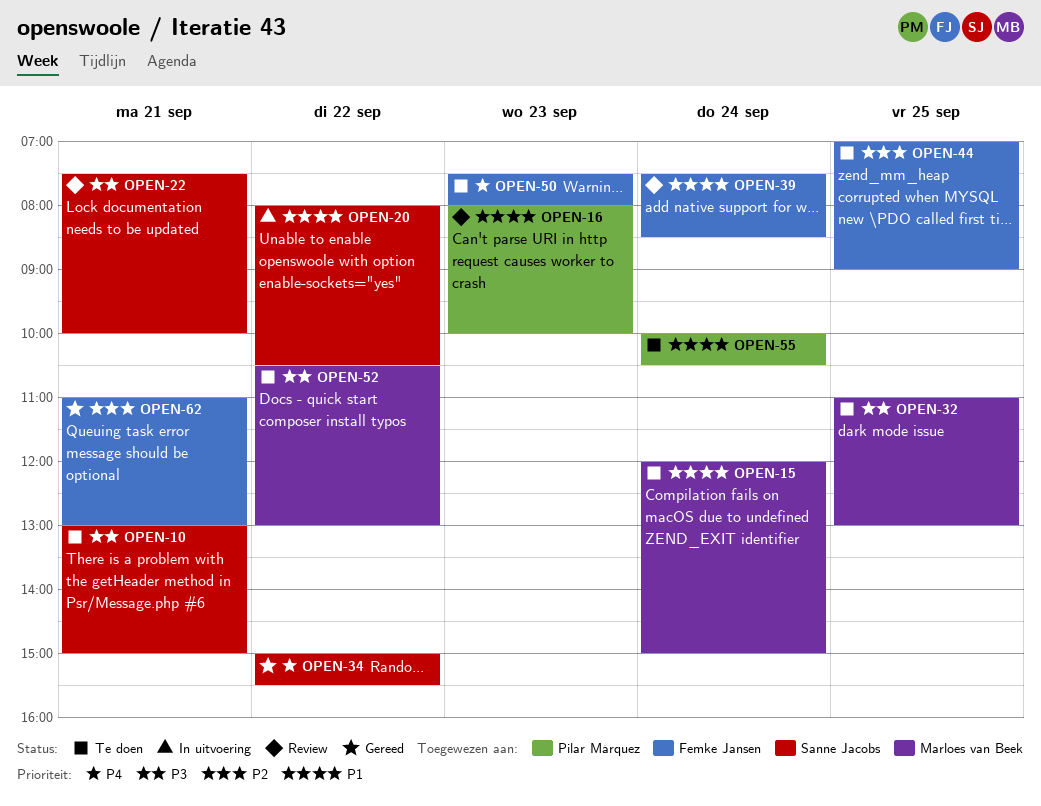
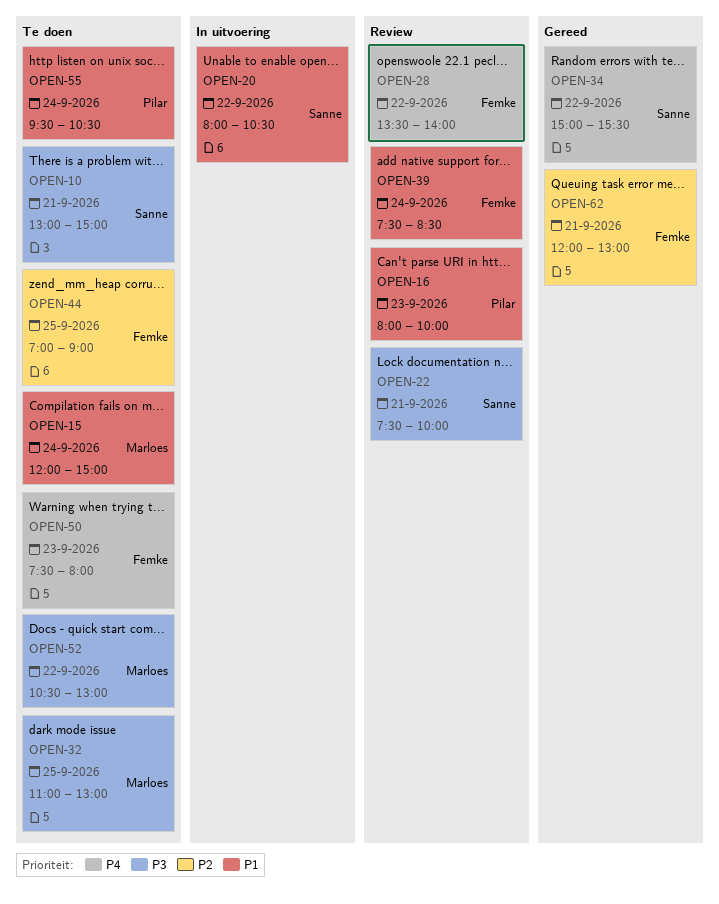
OPEN-28: none -> present
OPEN-55, begins: 10:00 -> 09:30
OPEN-62, begins: 11:00 -> 12:00

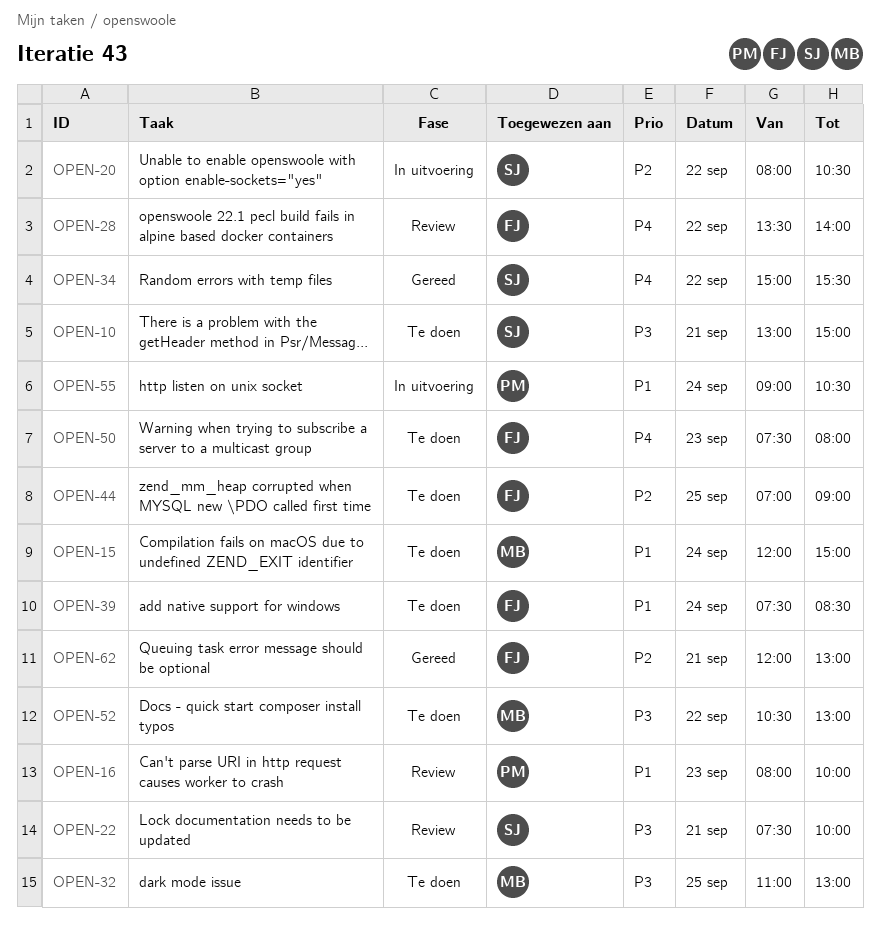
OPEN-20, priority: P1 -> P2
OPEN-39, status: Review -> Te doen
OPEN-55, status: Te doen -> In uitvoering
OPEN-55, begins: 09:30 -> 09:00

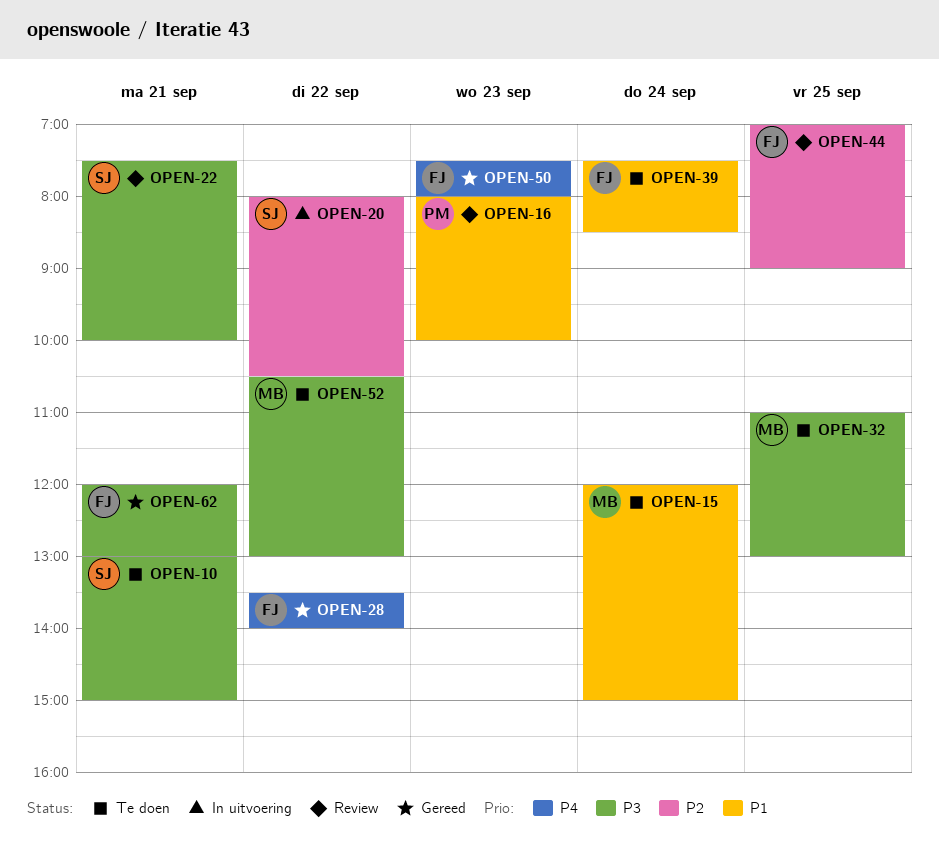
OPEN-28, status: Review -> Gereed
OPEN-34: present -> none
OPEN-44, status: Te doen -> Review
OPEN-50, status: Te doen -> Gereed
OPEN-55: present -> none
OPEN-62, priority: P2 -> P3

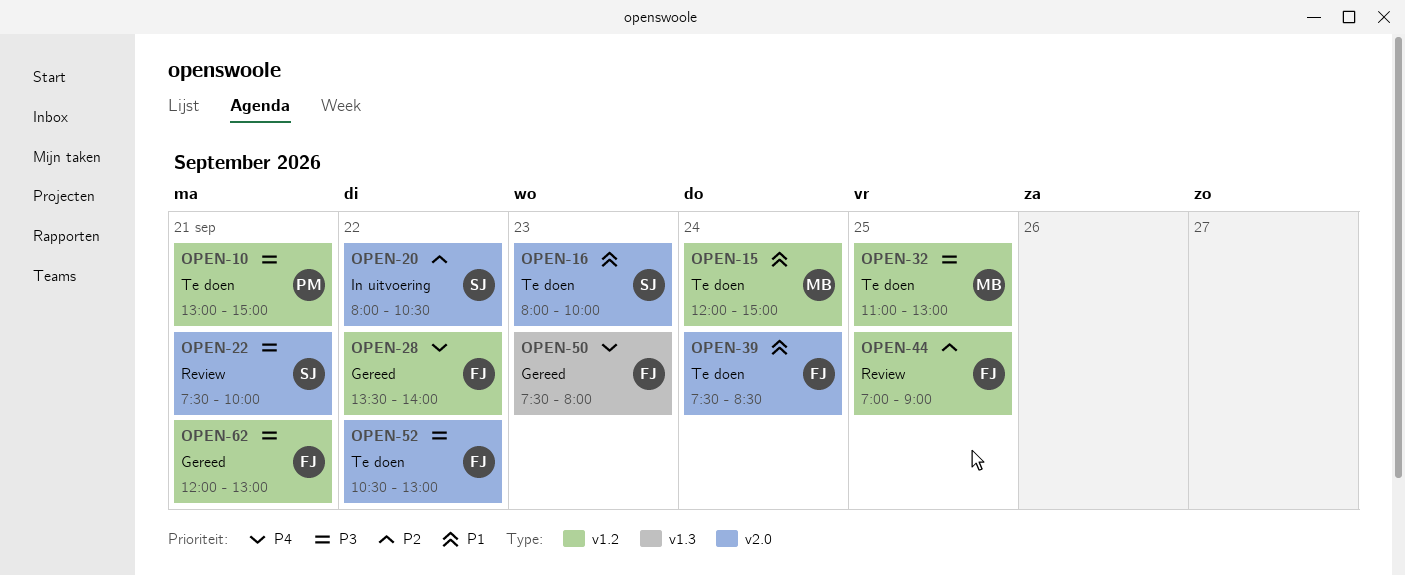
OPEN-10, owner: SJ -> PM
OPEN-16, status: Review -> Te doen
OPEN-16, owner: PM -> SJ
OPEN-52, owner: MB -> FJ

